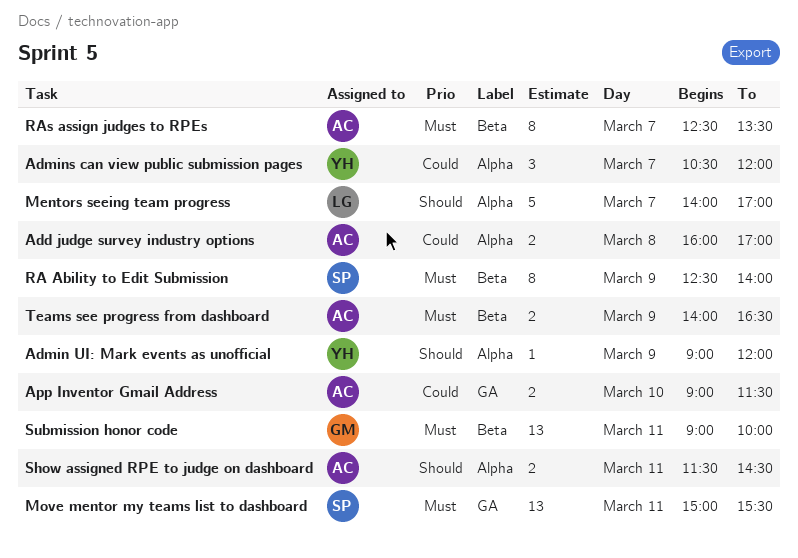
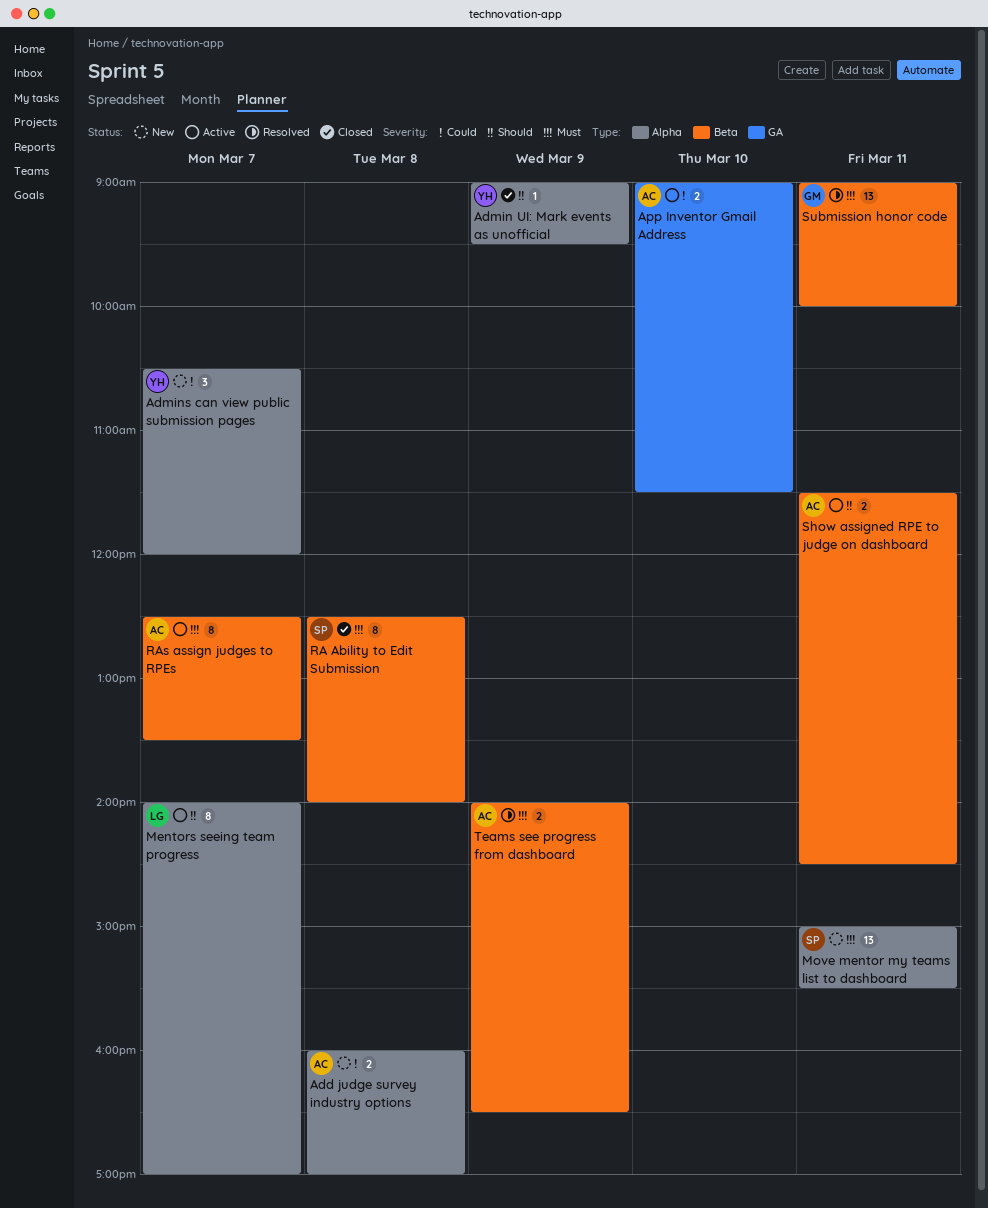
Admin UI: Mark events as unofficial, ends: 12:00 -> 09:30
Mentors seeing team progress, estimate: 5 -> 8
Move mentor my teams list to dashboard, label: GA -> Alpha
RA Ability to Edit Submission, day: Mar 9 -> Mar 8
Show assigned RPE to judge on dashboard, label: Alpha -> Beta

